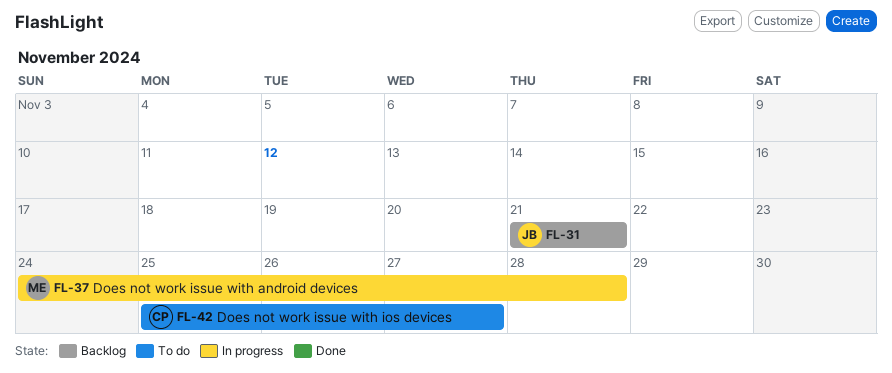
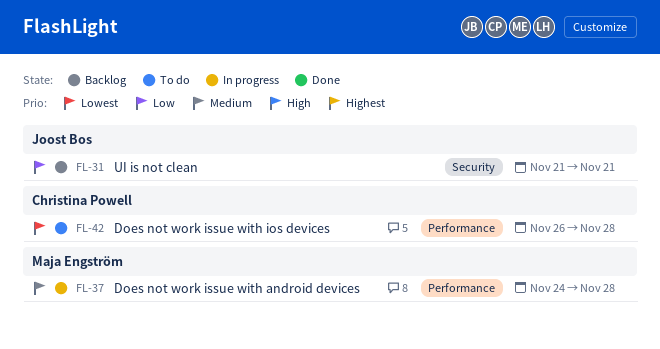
FL-42, start: Nov 25 -> Nov 26
FL-42, due: Nov 27 -> Nov 28

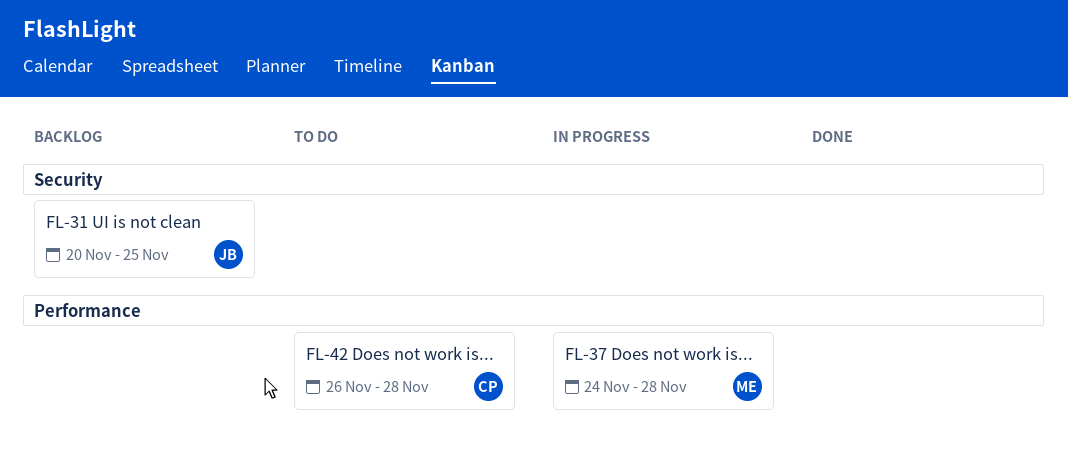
FL-31, start: Nov 21 -> Nov 20
FL-31, due: Nov 21 -> Nov 25

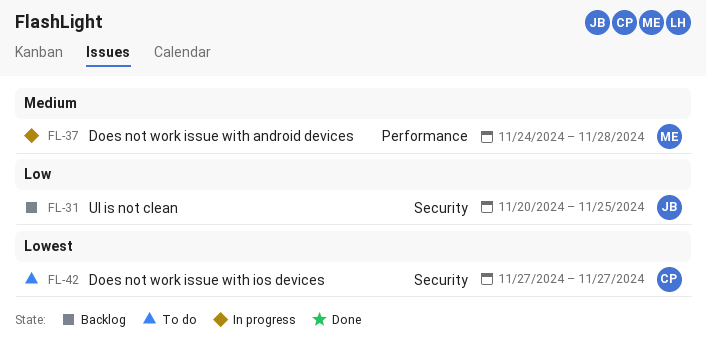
FL-42, label: Performance -> Security
FL-42, start: Nov 26 -> Nov 27
FL-42, due: Nov 28 -> Nov 27

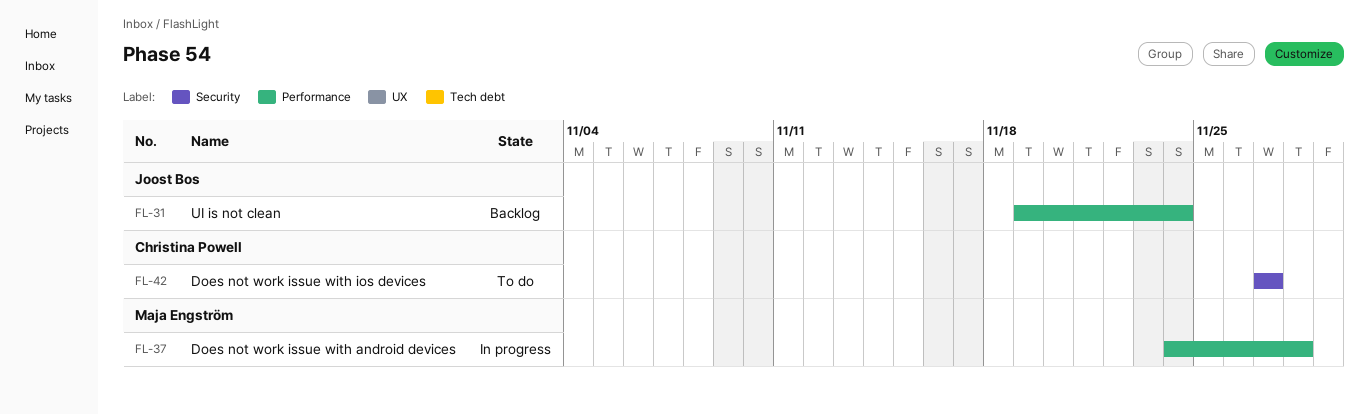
FL-31, label: Security -> Performance
FL-31, start: Nov 20 -> Nov 19
FL-31, due: Nov 25 -> Nov 24

